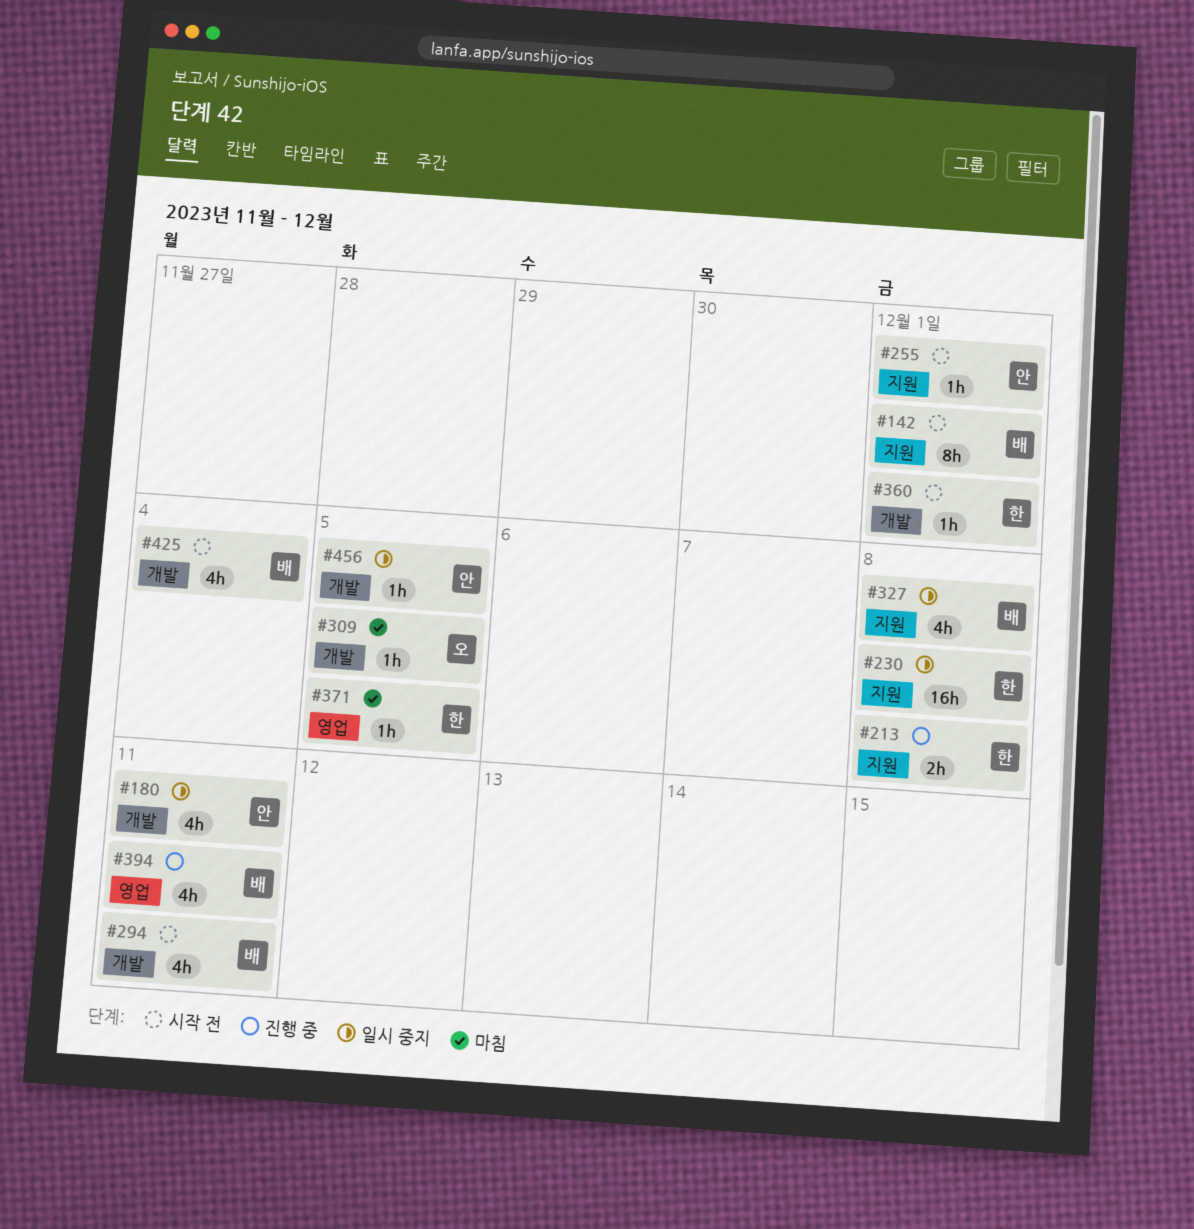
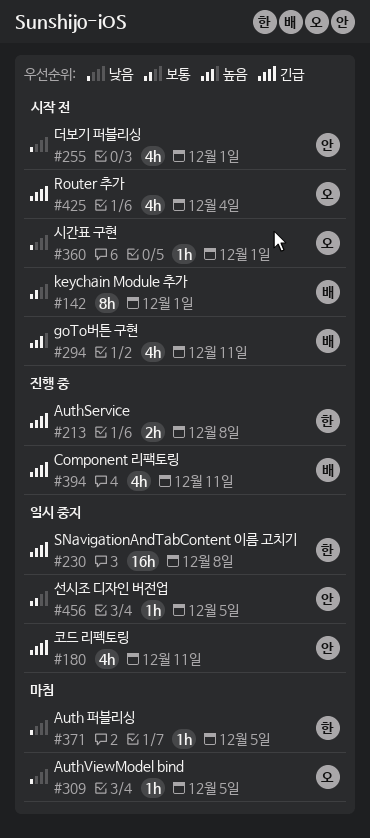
#255, estimate: 1h -> 4h
#327: present -> none
#360, owner: 한 -> 오
#425, owner: 배 -> 오

